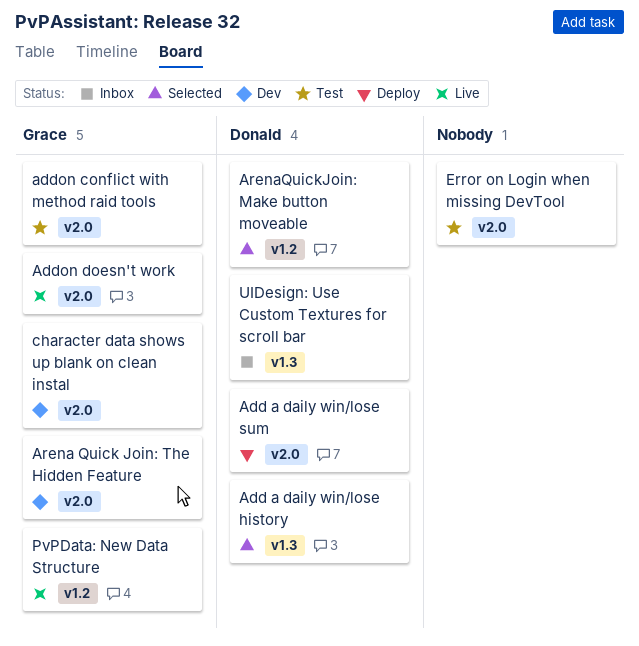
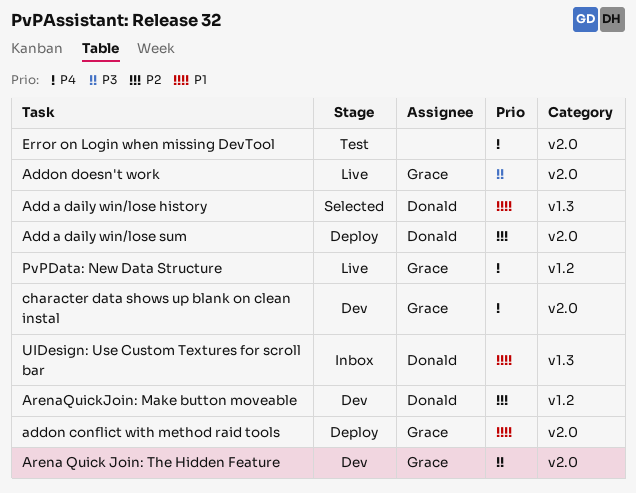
addon conflict with method raid tools, status: Test -> Deploy
ArenaQuickJoin: Make button moveable, status: Selected -> Dev

